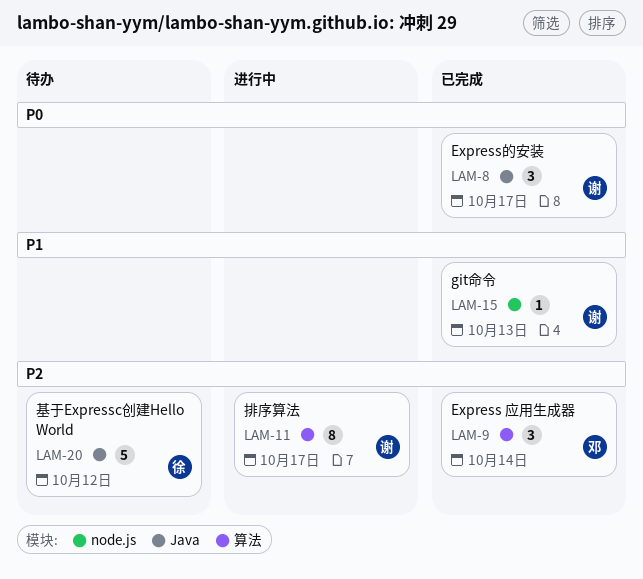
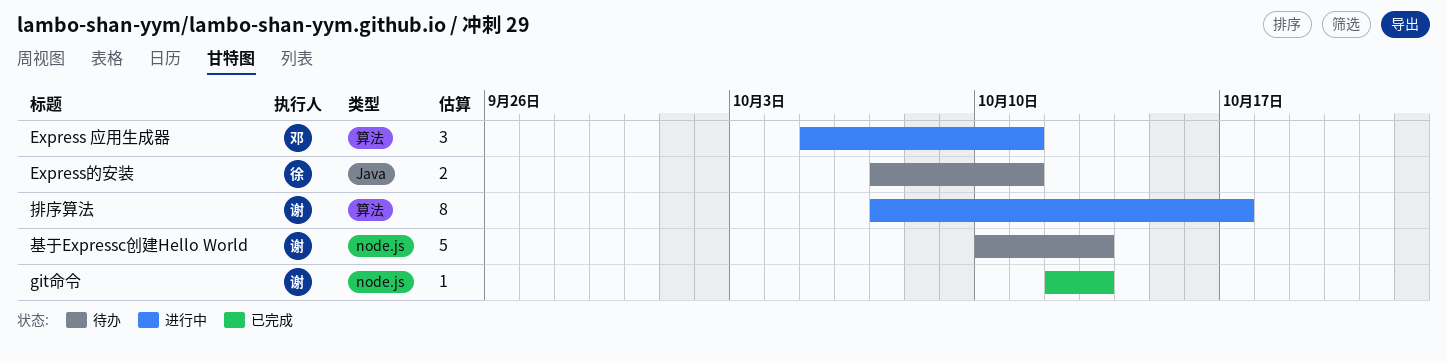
Express 应用生成器, status: 已完成 -> 进行中
Express 应用生成器, due: Oct 14 -> Oct 11
Express的安装, status: 已完成 -> 待办
Express的安装, owner: 谢 -> 徐
Express的安装, estimate: 3 -> 2
Express的安装, due: Oct 17 -> Oct 11
基于Expressc创建Hello World, owner: 徐 -> 谢
基于Expressc创建Hello World, label: Java -> node.js
基于Expressc创建Hello World, due: Oct 12 -> Oct 13

